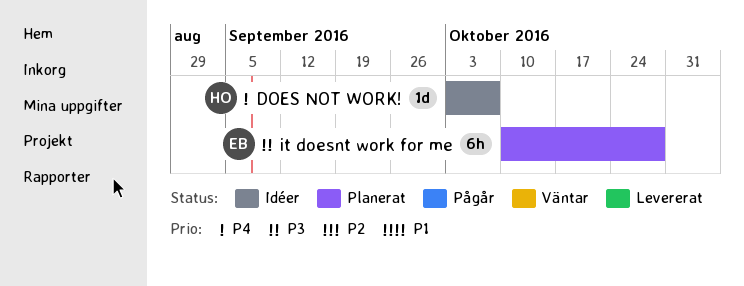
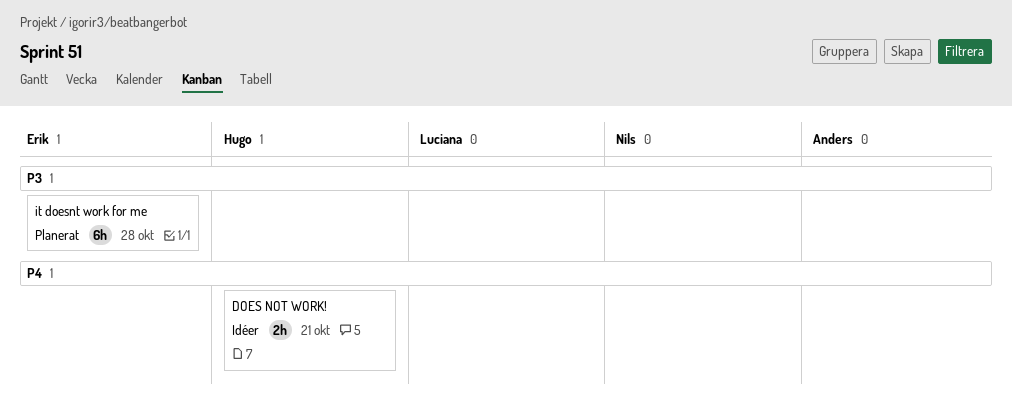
DOES NOT WORK!, estimate: 1d -> 2h
DOES NOT WORK!, due: Oct 7 -> Oct 21

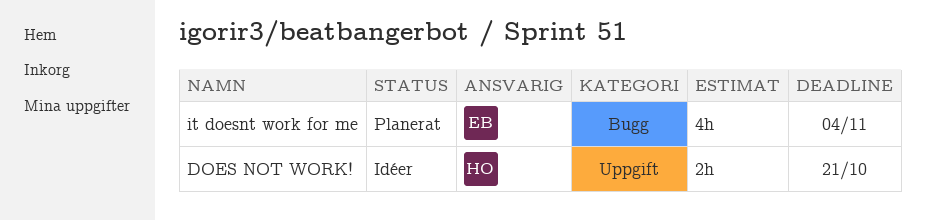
it doesnt work for me, estimate: 6h -> 4h
it doesnt work for me, due: Oct 28 -> Nov 4

